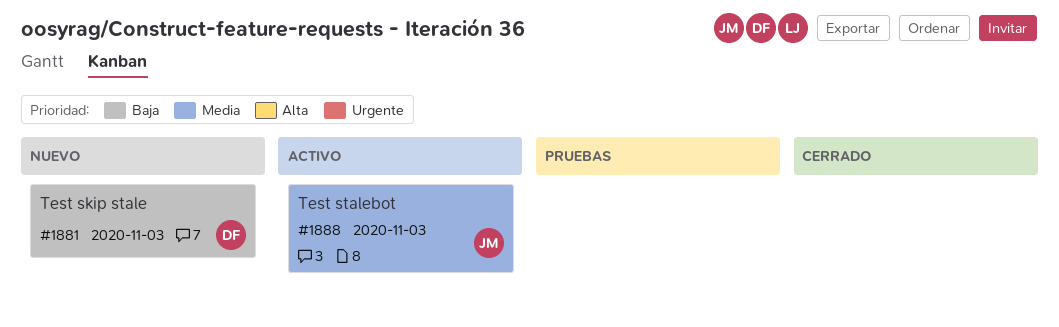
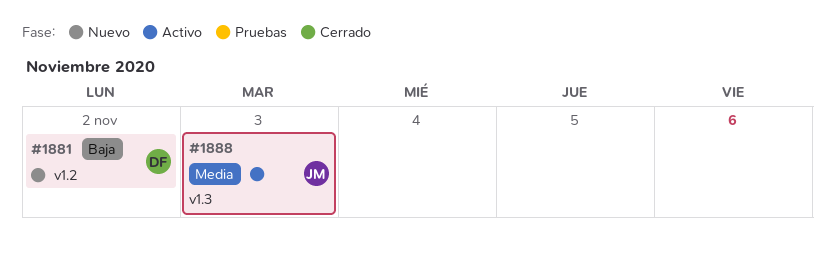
#1881, due: Nov 3 -> Nov 2

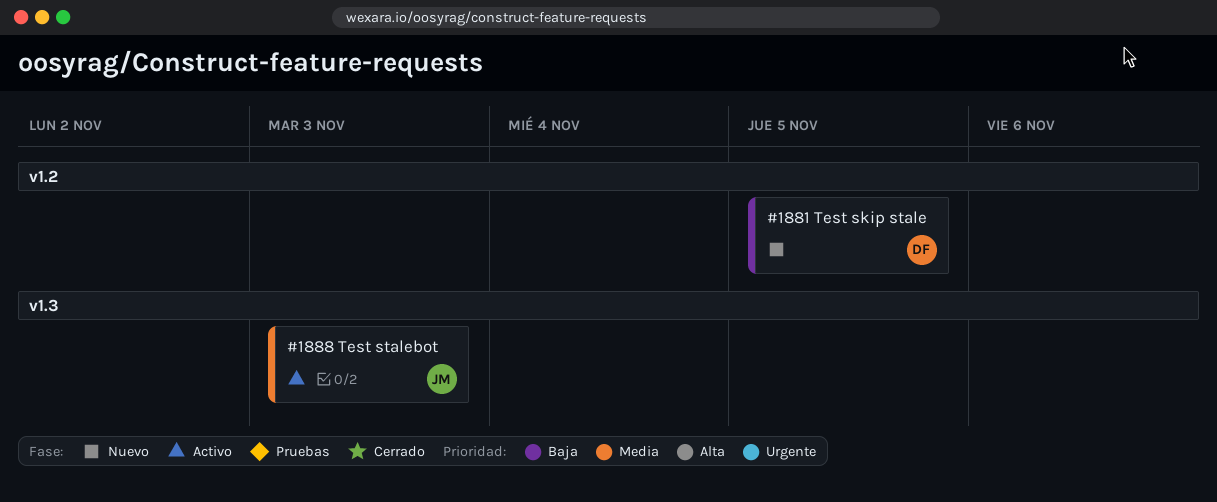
#1881, due: Nov 2 -> Nov 5

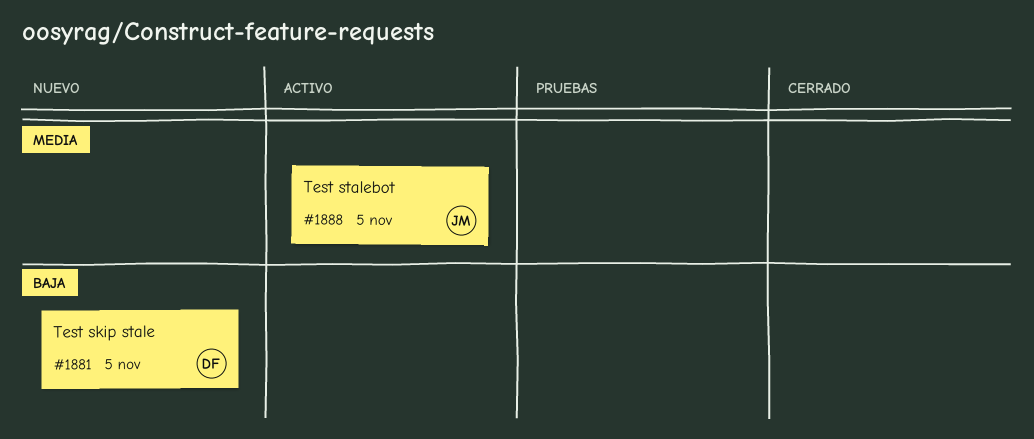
#1888, due: Nov 3 -> Nov 5

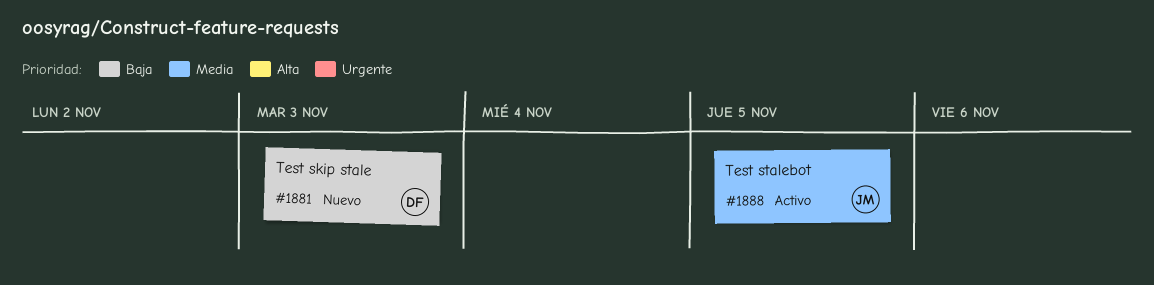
#1881, due: Nov 5 -> Nov 3

